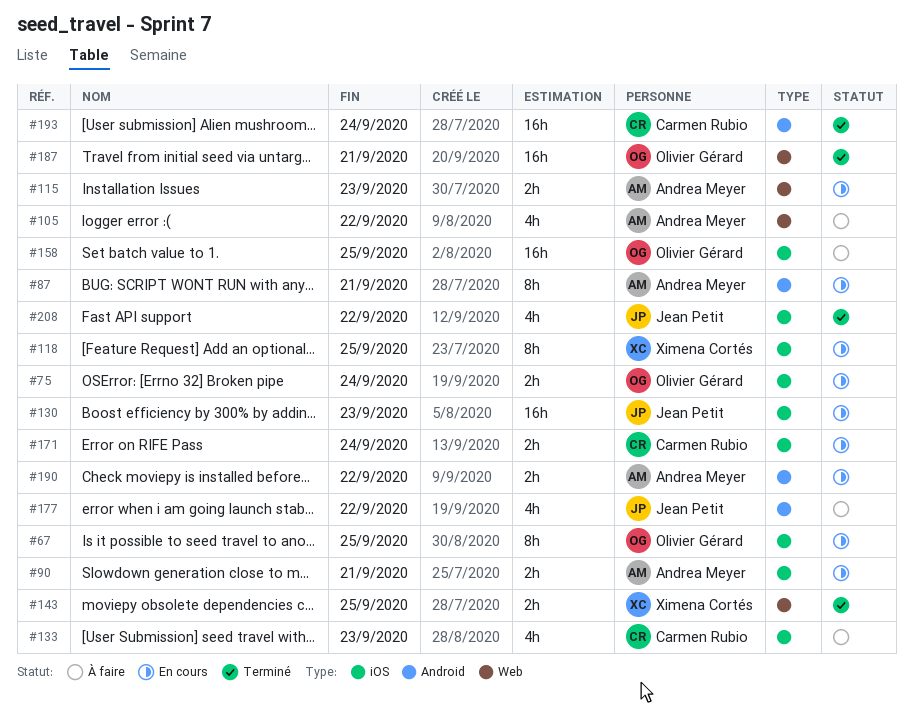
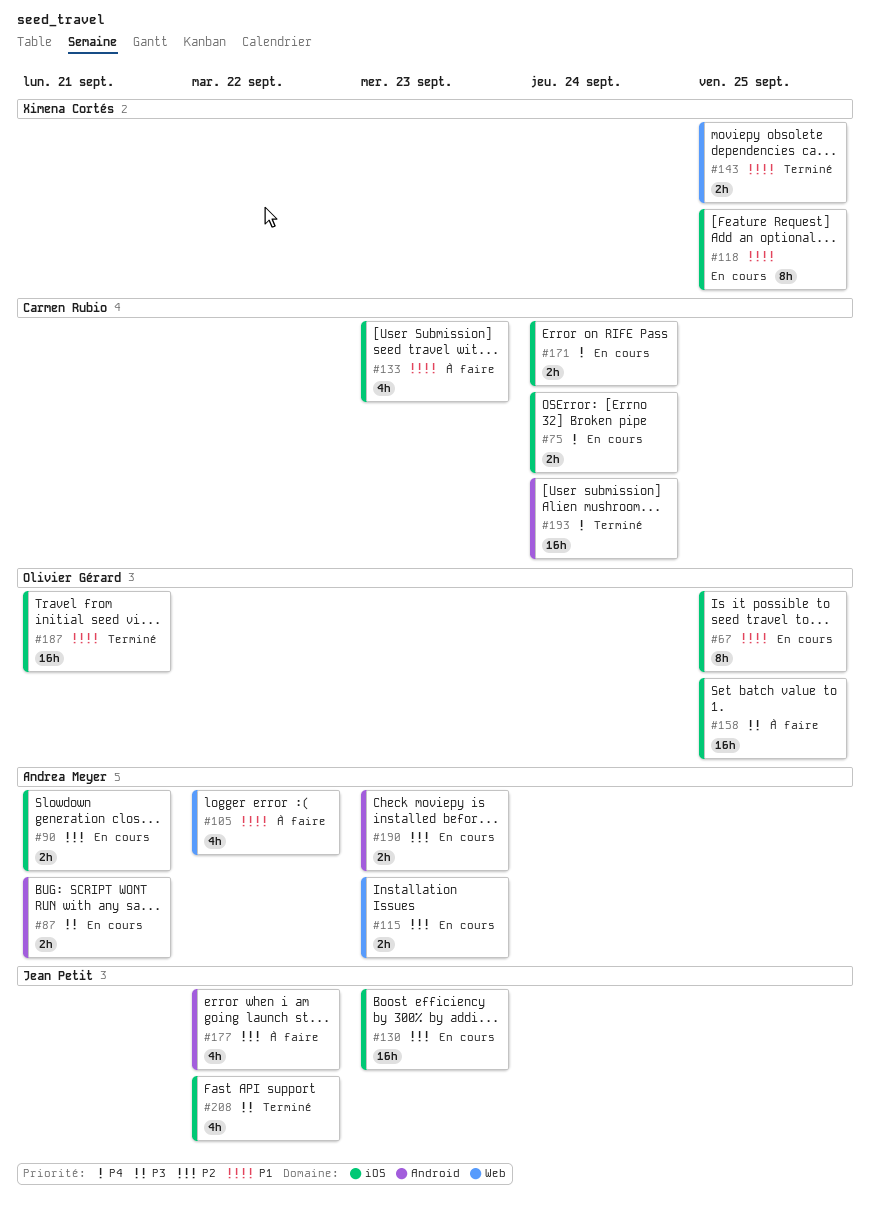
#75, owner: Olivier Gérard -> Carmen Rubio
#87, estimate: 8h -> 2h
#187, label: Web -> iOS
#190, due: Sep 22 -> Sep 23

